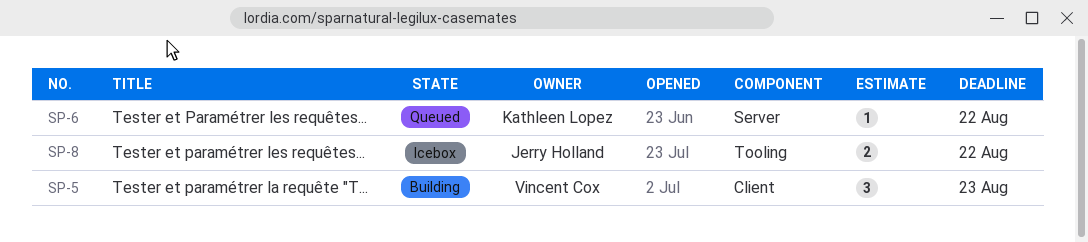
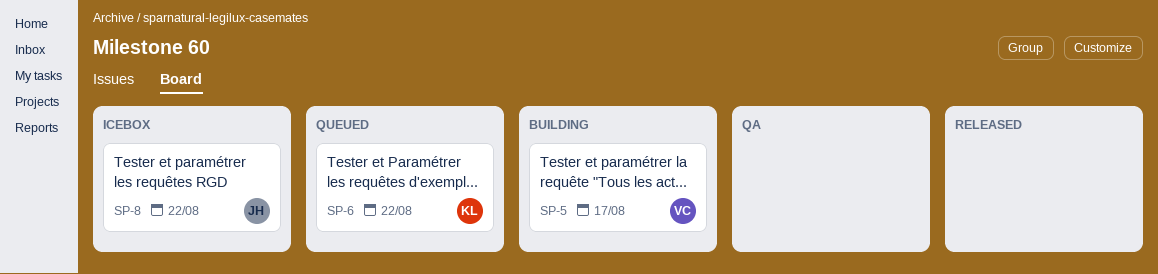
SP-5, due: Aug 23 -> Aug 17

